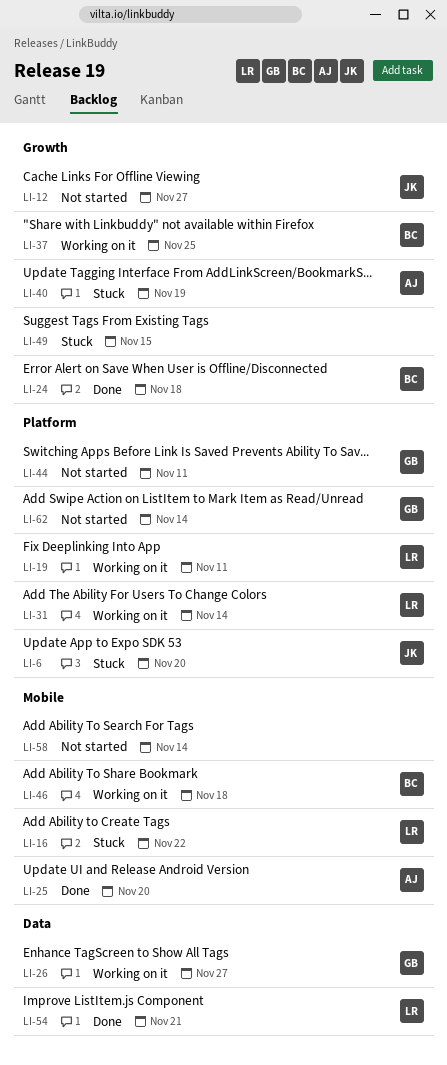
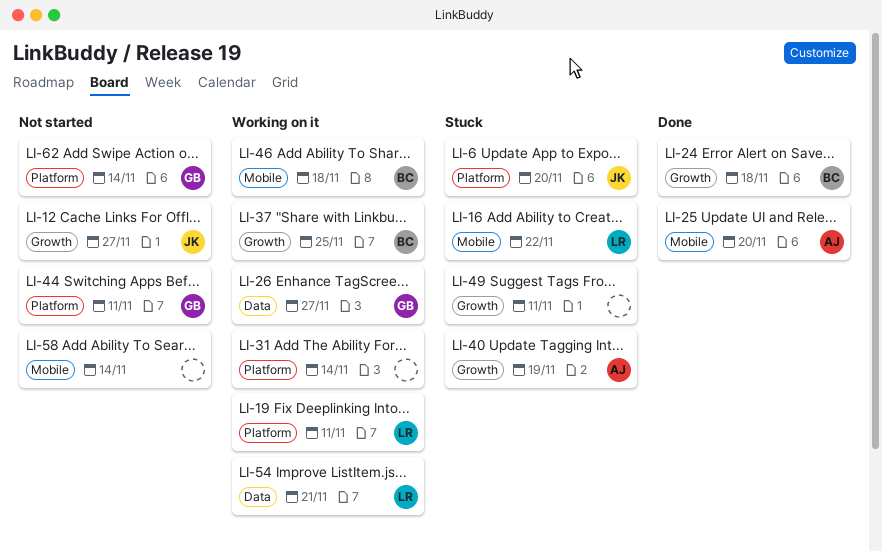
LI-31, owner: LR -> none
LI-49, due: Nov 15 -> Nov 11
LI-54, status: Done -> Working on it

